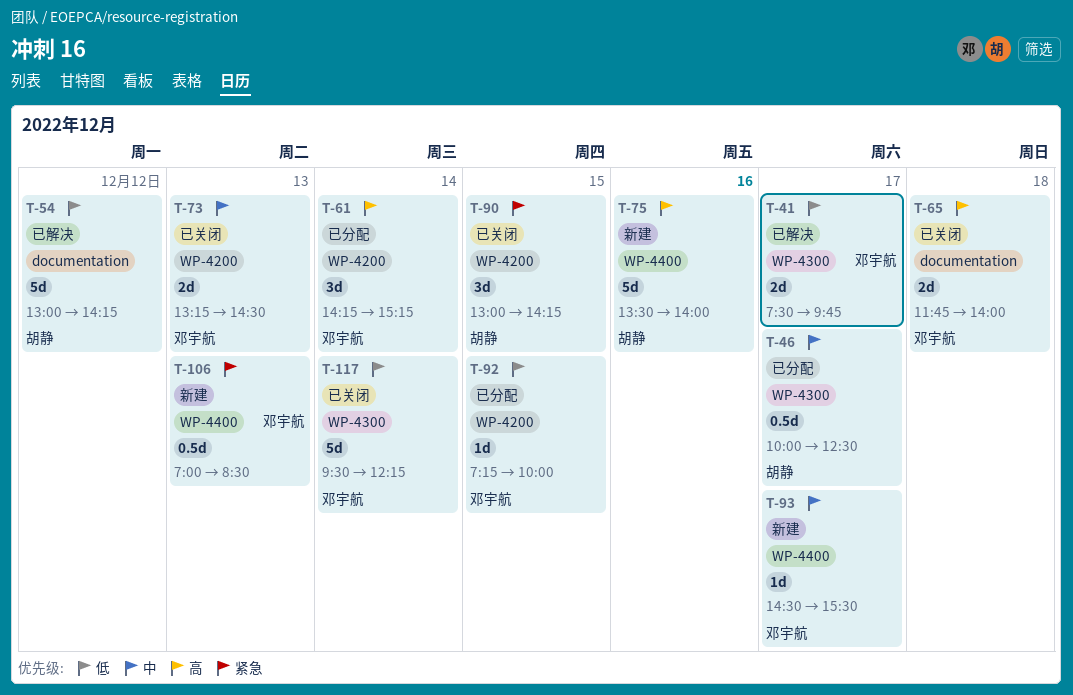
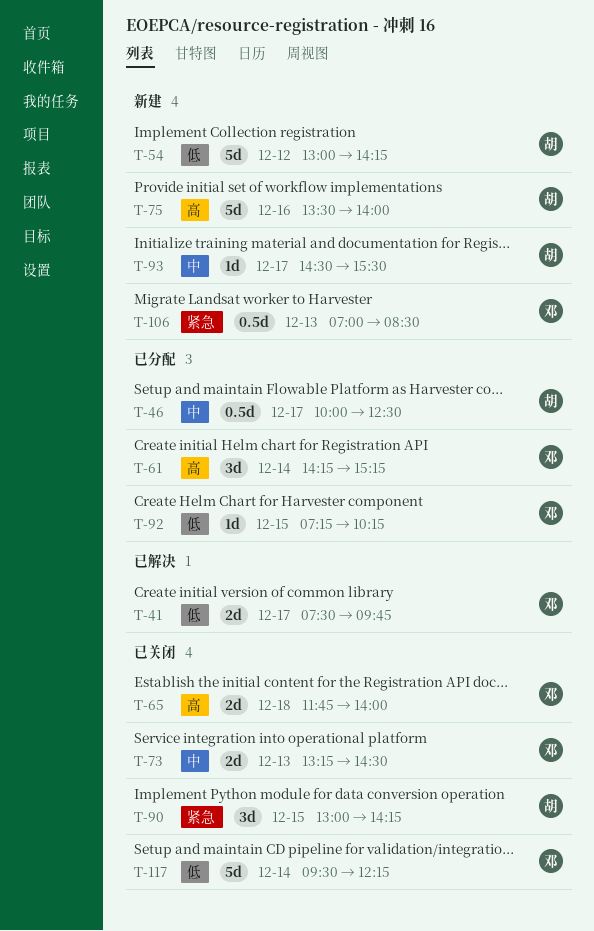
T-54, status: 已解决 -> 新建
T-92, ends: 10:00 -> 10:15
T-93, owner: 邓宇航 -> 胡静

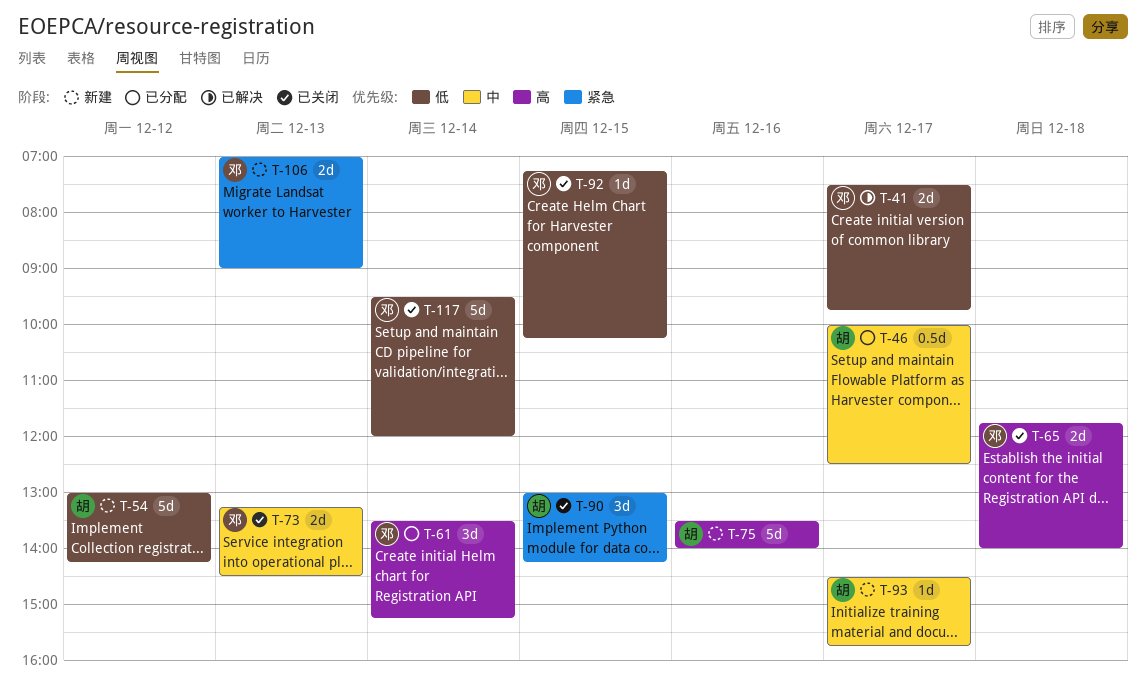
T-61, begins: 14:15 -> 13:30
T-92, status: 已分配 -> 已关闭
T-93, ends: 15:30 -> 15:45
T-106, estimate: 0.5d -> 2d
T-106, ends: 08:30 -> 09:00
T-117, ends: 12:15 -> 12:00

